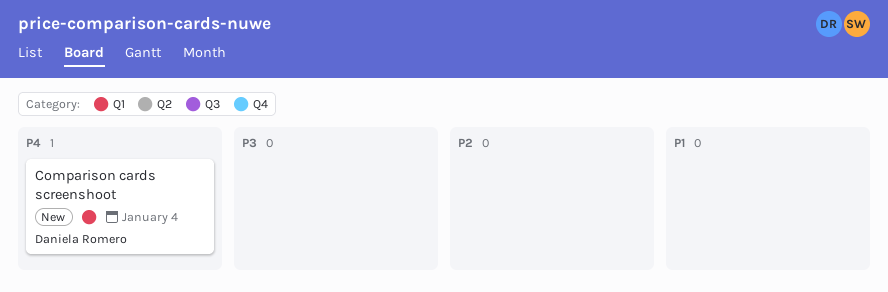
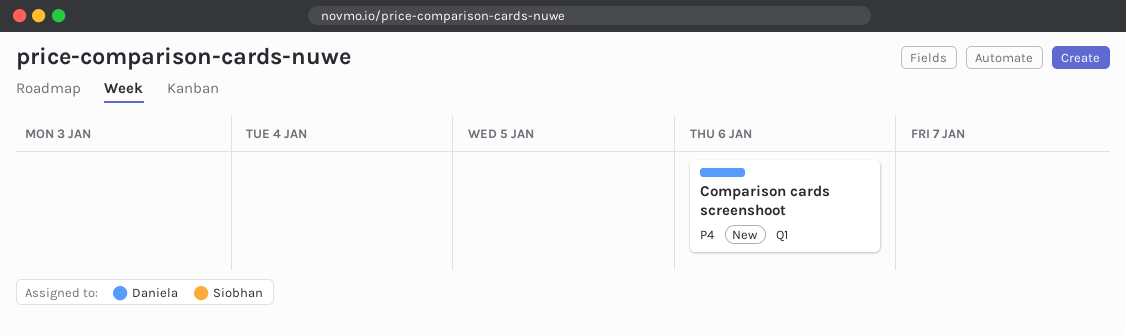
Comparison cards screenshoot, due: Jan 4 -> Jan 6

